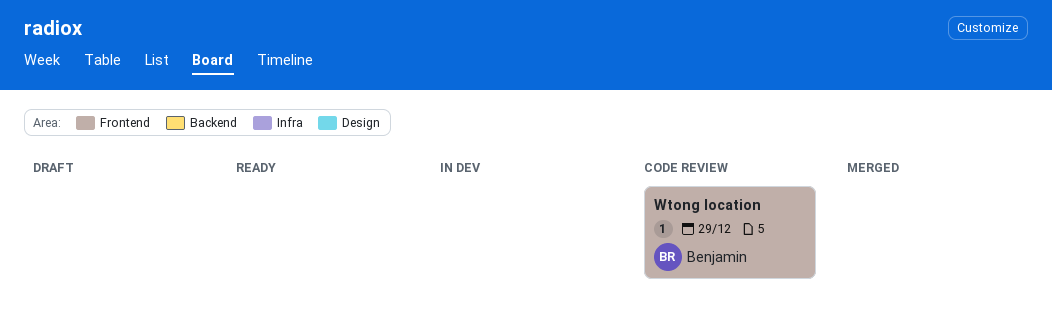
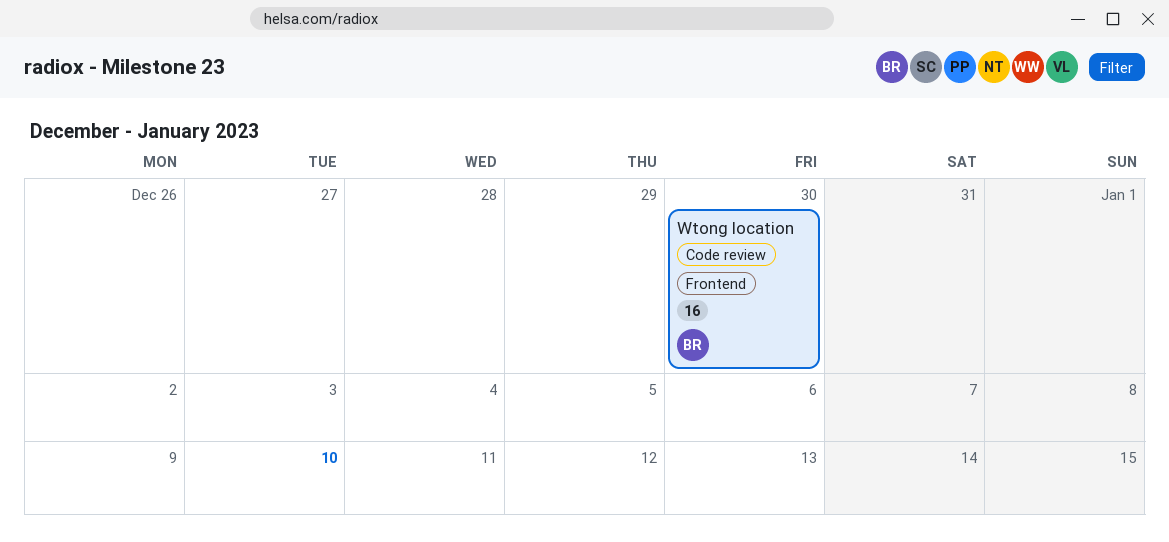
Wtong location, estimate: 1 -> 16
Wtong location, due: Dec 29 -> Dec 30

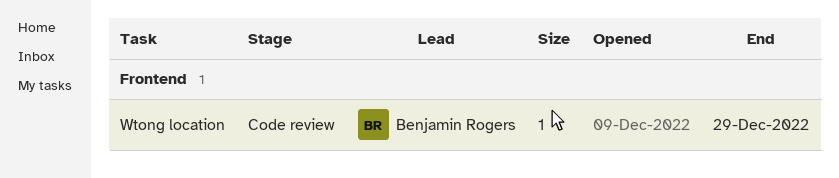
Wtong location, estimate: 16 -> 1
Wtong location, due: Dec 30 -> Dec 29

